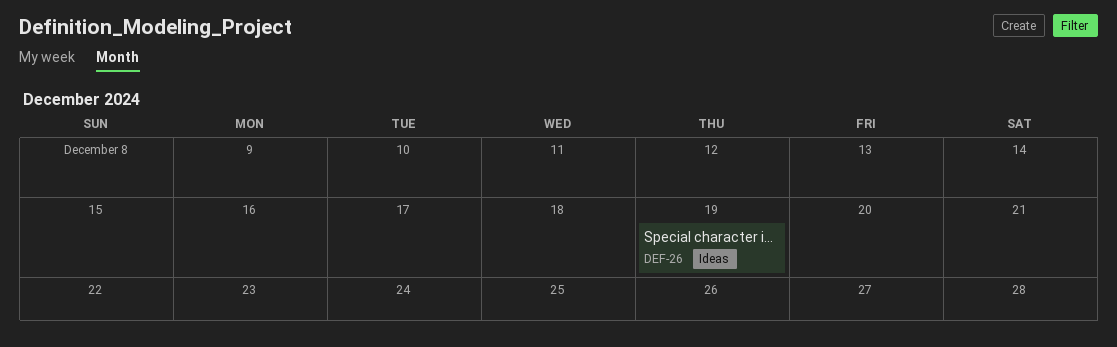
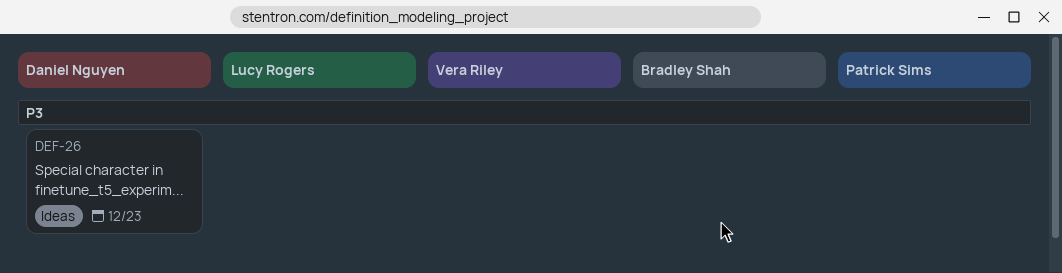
DEF-26, due: Dec 19 -> Dec 23

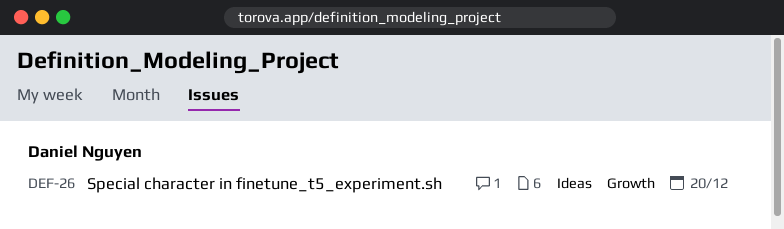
DEF-26, due: Dec 23 -> Dec 20

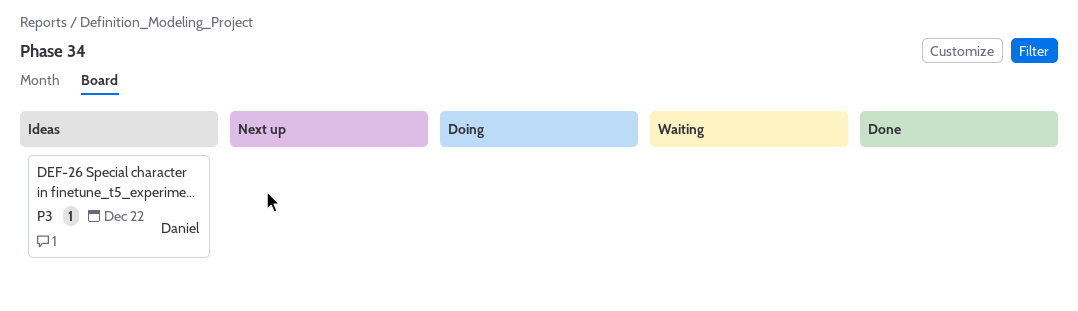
DEF-26, due: Dec 20 -> Dec 22

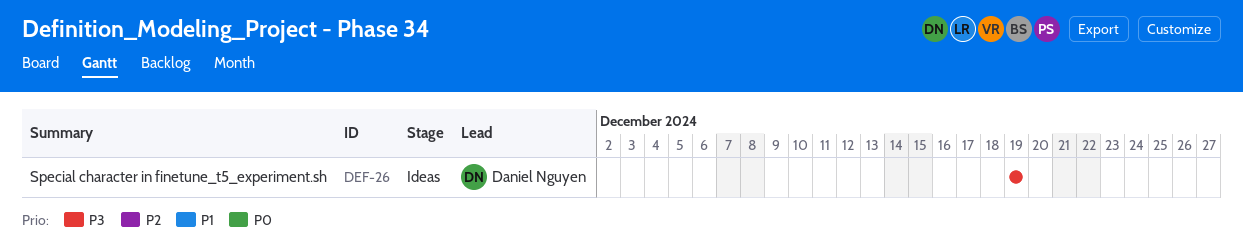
DEF-26, due: Dec 22 -> Dec 19

